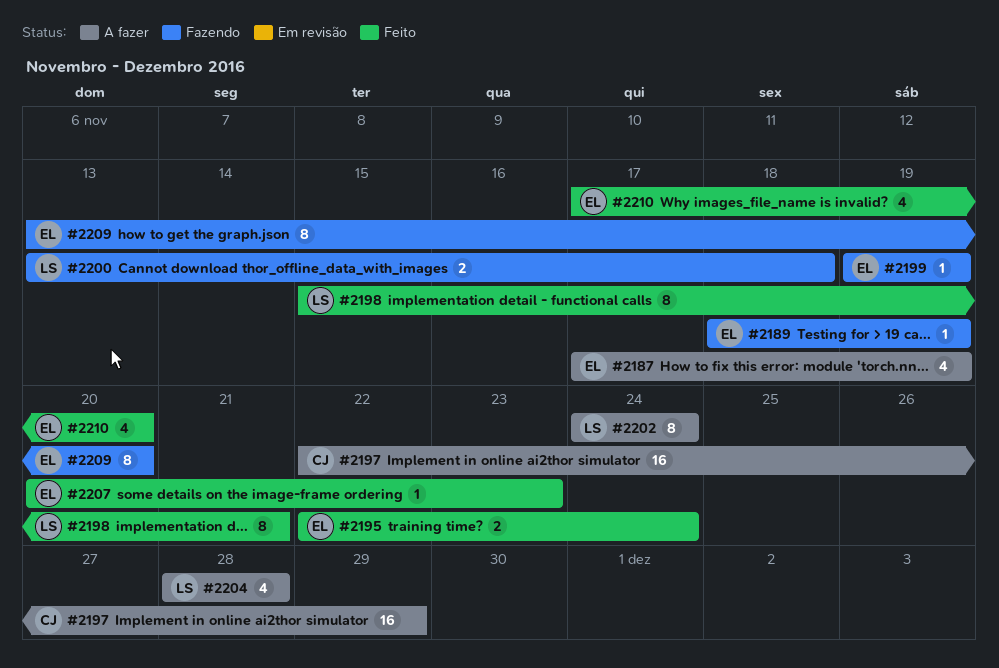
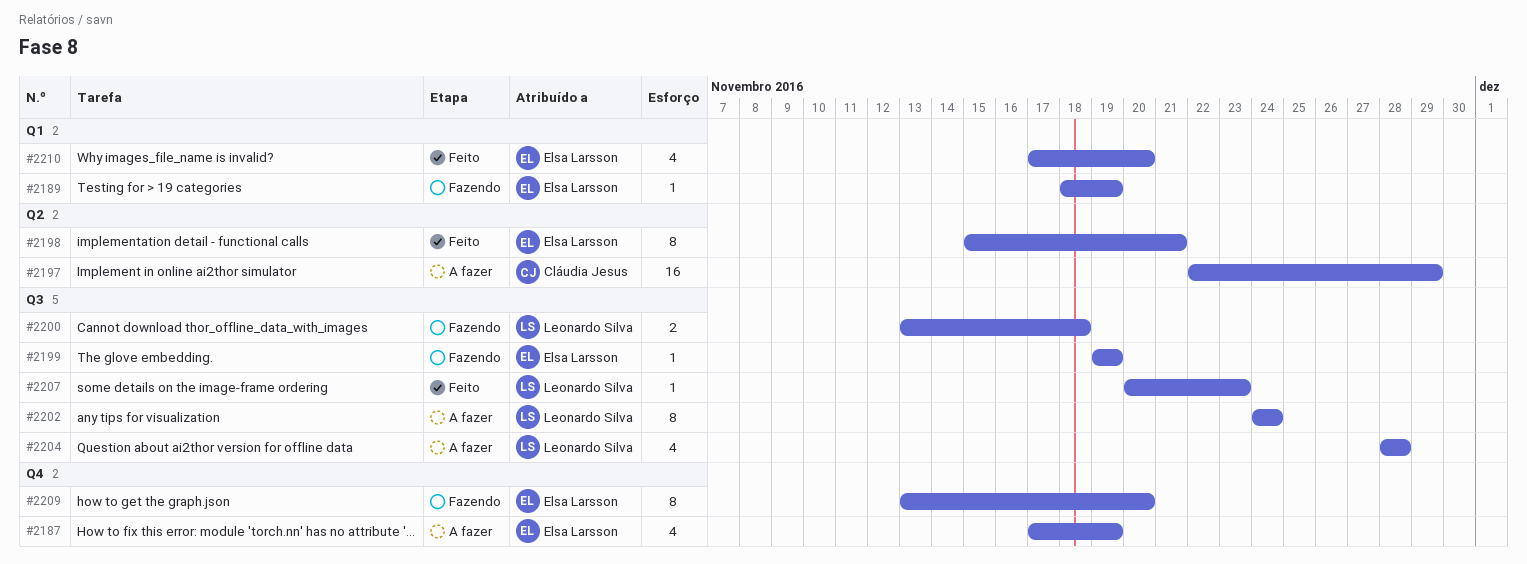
#2195: present -> none
#2198, owner: Leonardo Silva -> Elsa Larsson
#2207, owner: Elsa Larsson -> Leonardo Silva

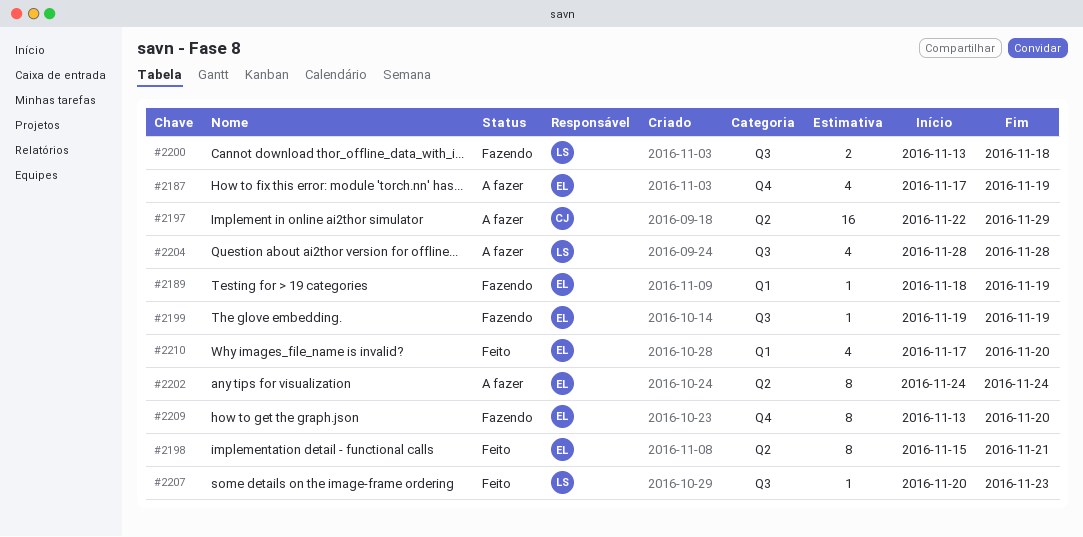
#2202, owner: Leonardo Silva -> Elsa Larsson
#2202, label: Q3 -> Q2

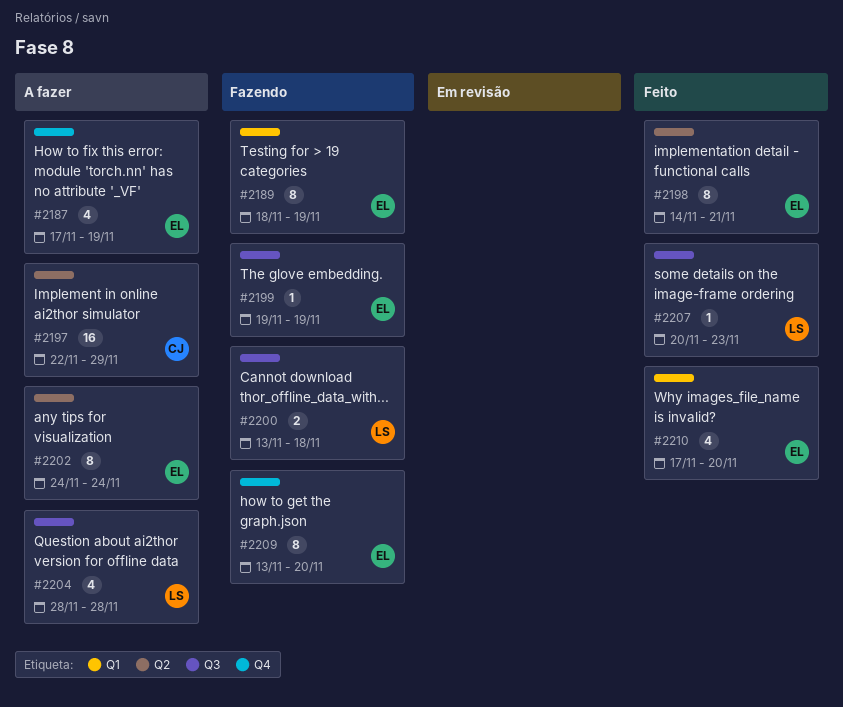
#2189, estimate: 1 -> 8
#2198, start: Nov 15 -> Nov 14

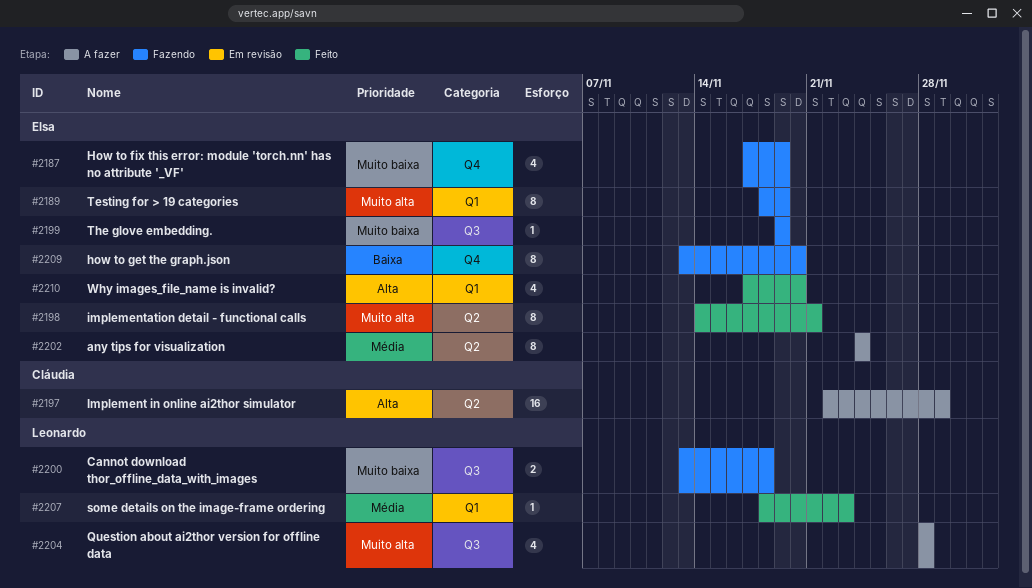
#2187, status: A fazer -> Fazendo
#2207, label: Q3 -> Q1
#2207, start: Nov 20 -> Nov 18

